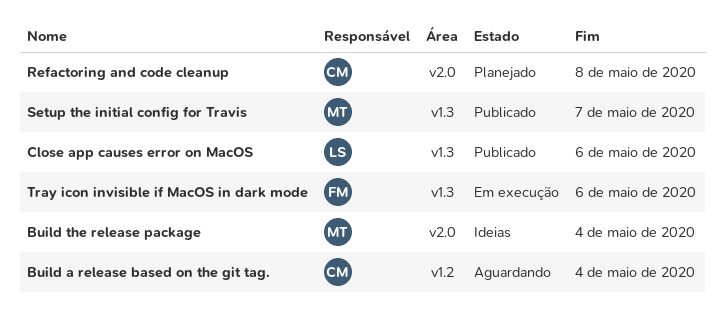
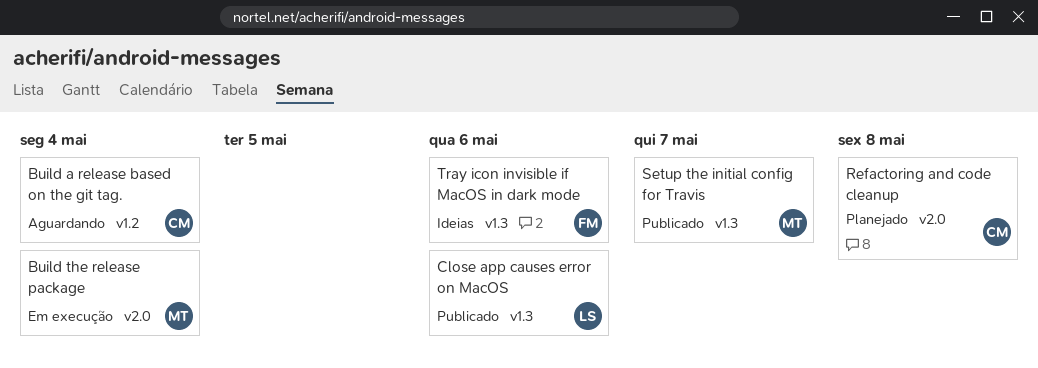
Build the release package, status: Ideias -> Em execução
Tray icon invisible if MacOS in dark mode, status: Em execução -> Ideias

